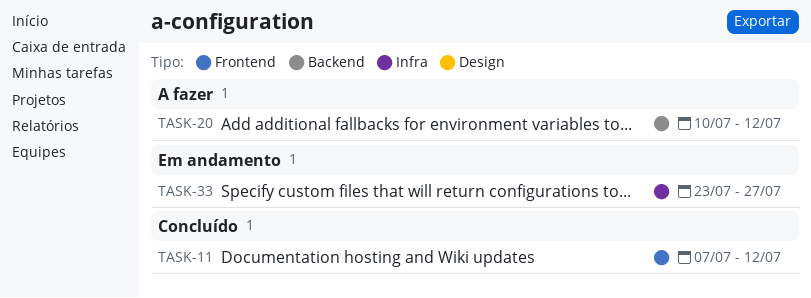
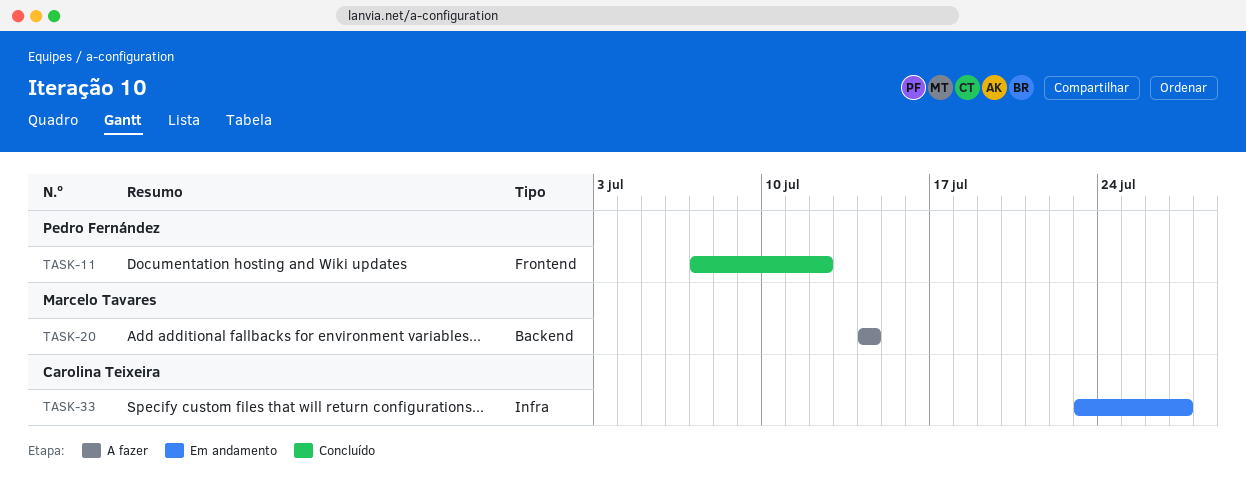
TASK-20, start: Jul 10 -> Jul 14
TASK-20, due: Jul 12 -> Jul 14

